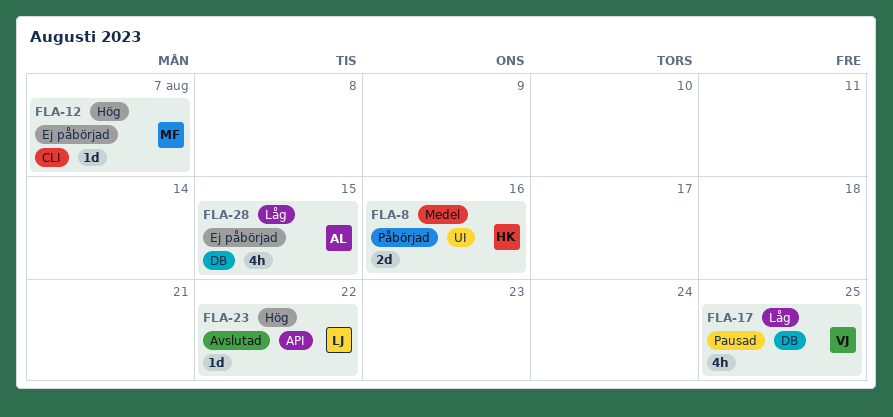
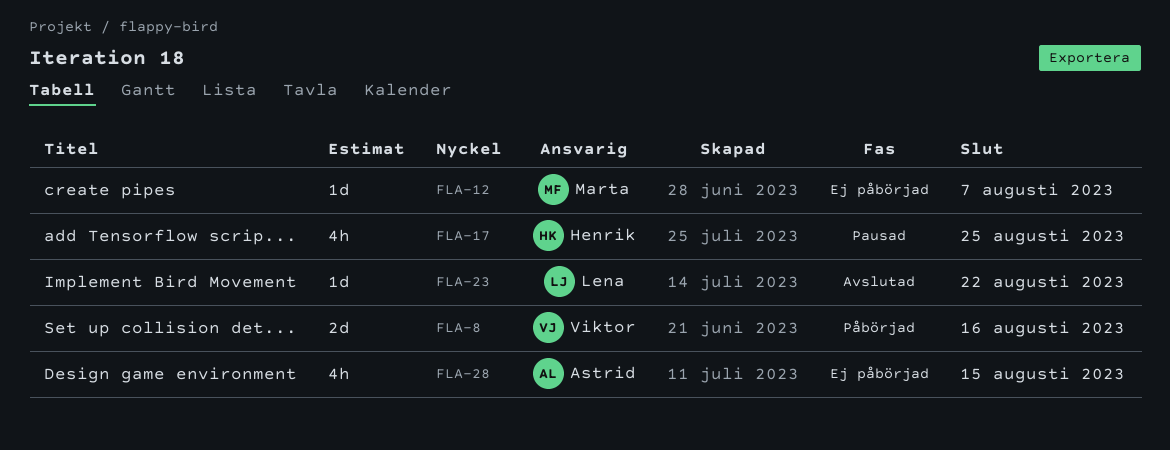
FLA-8, owner: Henrik -> Viktor
FLA-17, owner: Viktor -> Henrik

